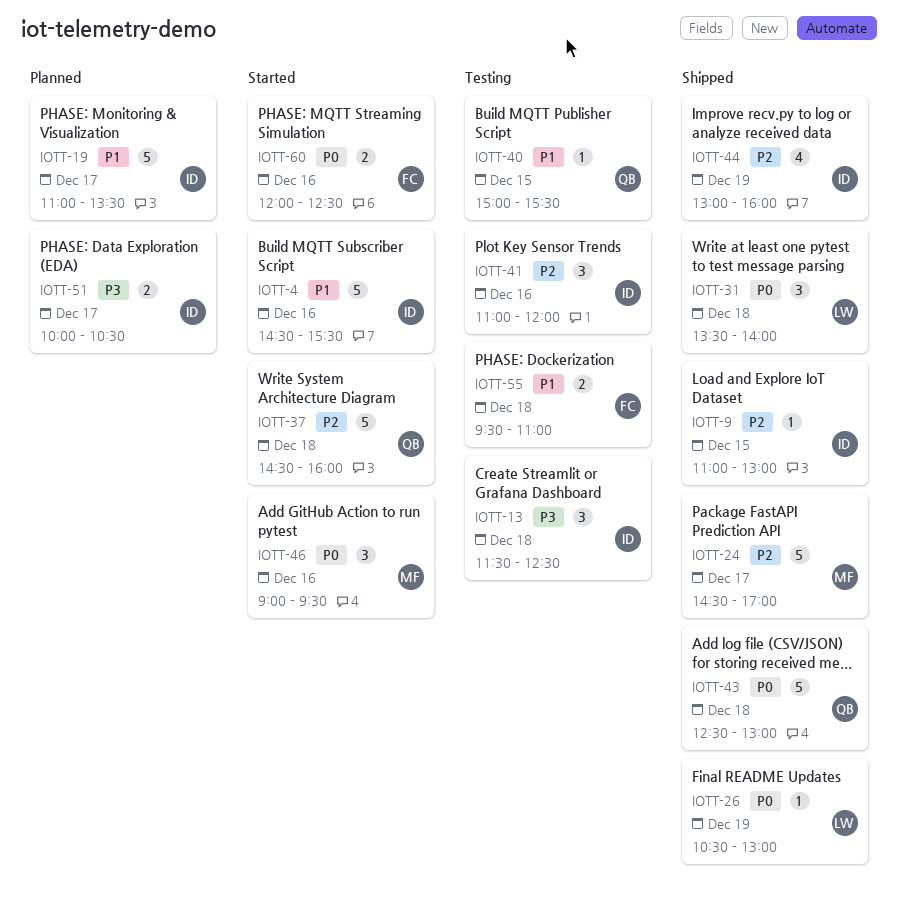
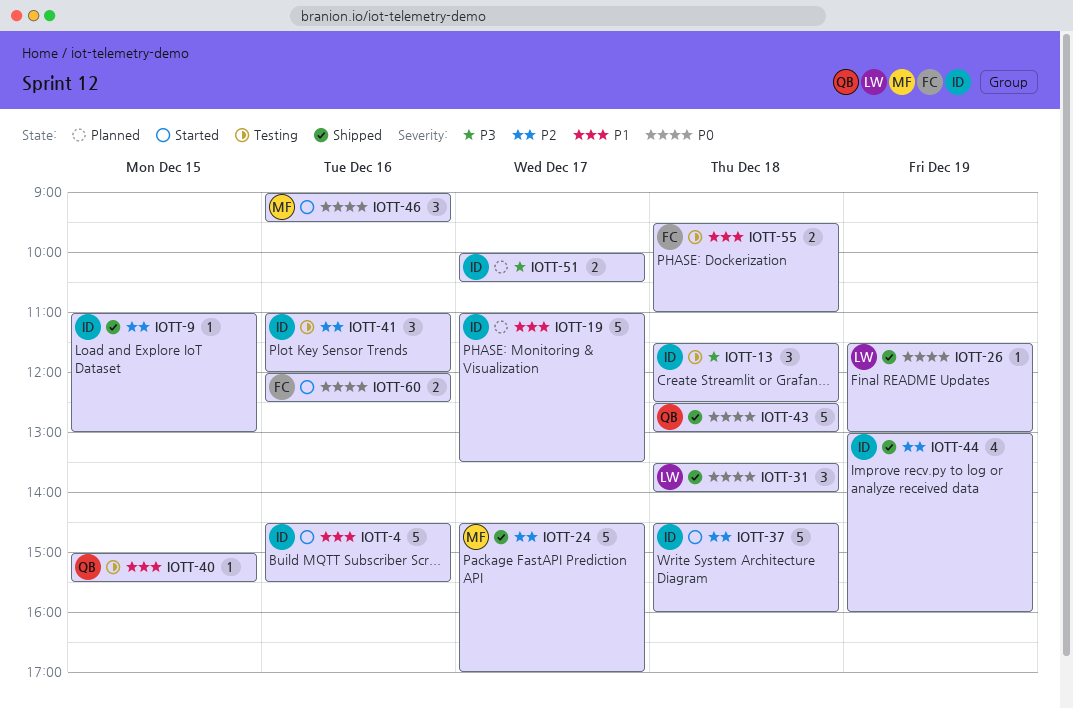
IOTT-26, begins: 10:30 -> 11:30
IOTT-37, owner: QB -> ID

